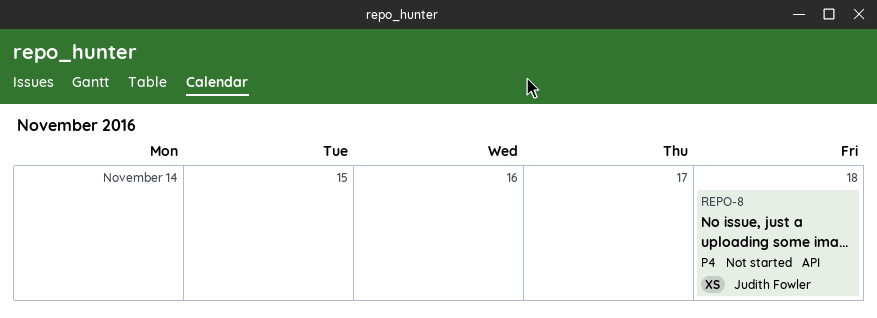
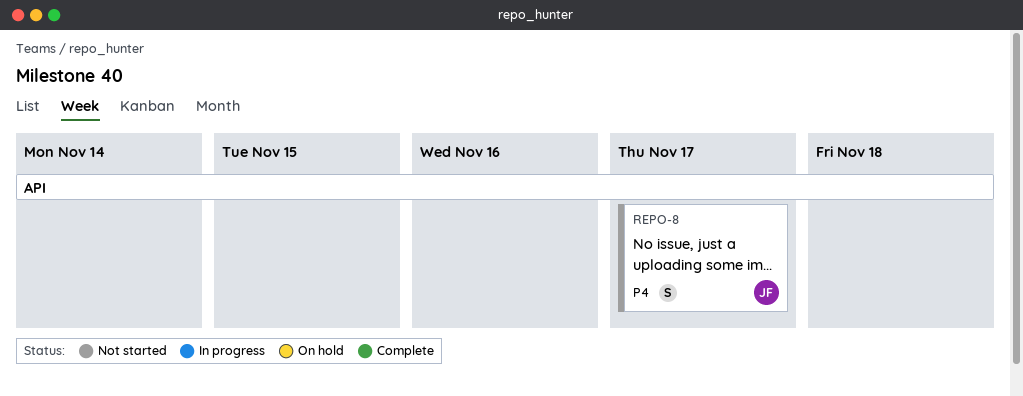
REPO-8, estimate: XS -> S
REPO-8, due: Nov 18 -> Nov 17

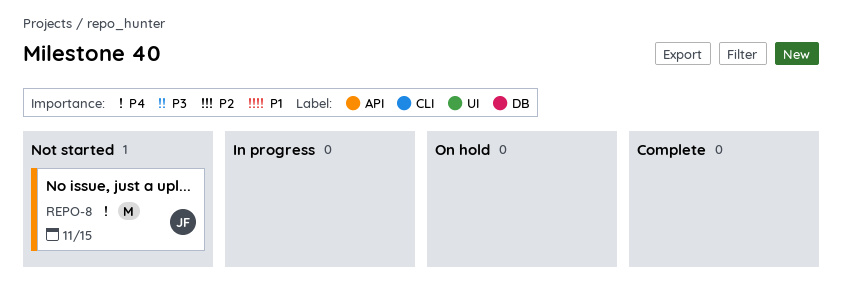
REPO-8, estimate: S -> M
REPO-8, due: Nov 17 -> Nov 15

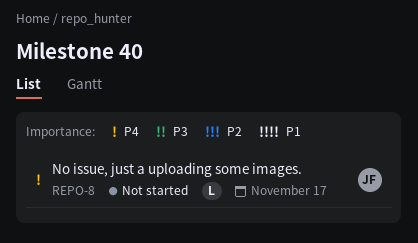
REPO-8, estimate: M -> L
REPO-8, due: Nov 15 -> Nov 17

